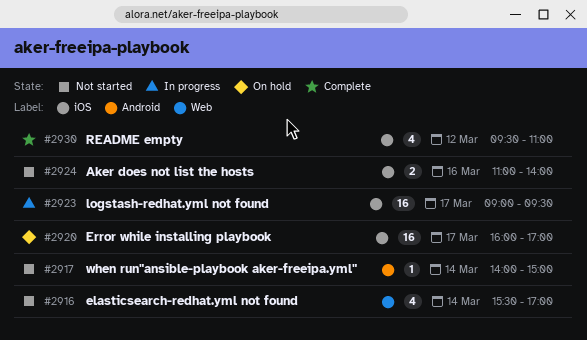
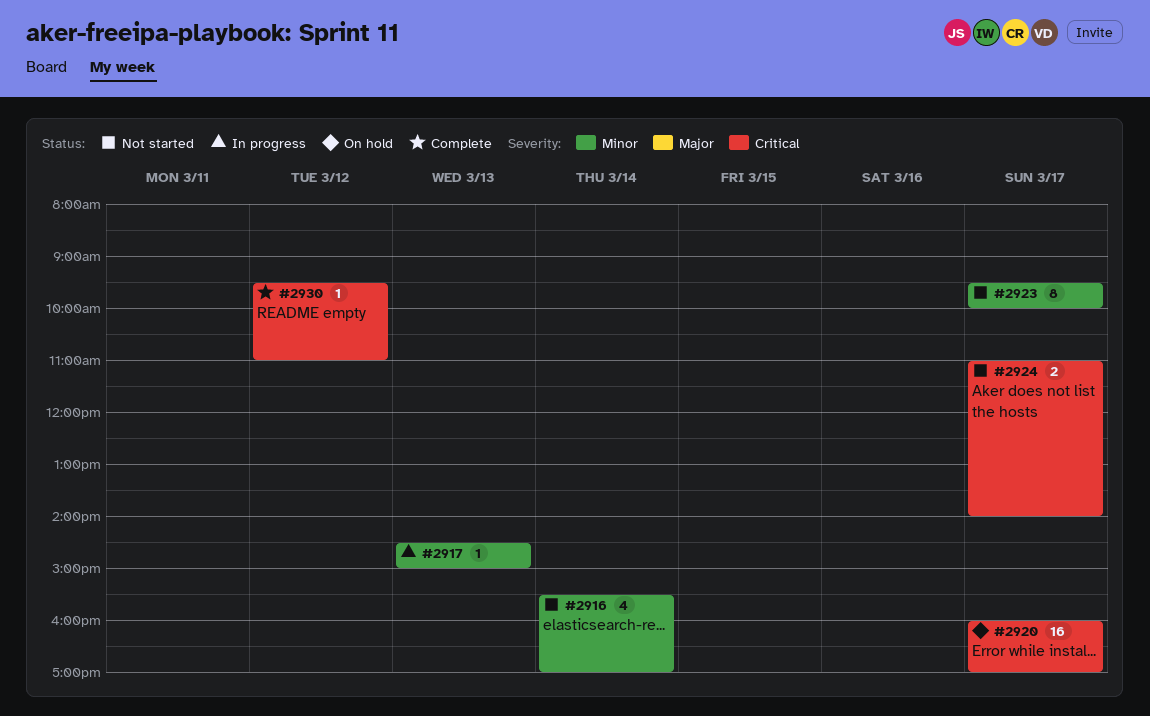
#2917, status: Not started -> In progress
#2917, day: Mar 14 -> Mar 13
#2917, begins: 14:00 -> 14:30
#2923, status: In progress -> Not started
#2923, estimate: 16 -> 8
#2923, begins: 09:00 -> 09:30
#2923, ends: 09:30 -> 10:00
#2924, day: Mar 16 -> Mar 17
#2930, estimate: 4 -> 1

